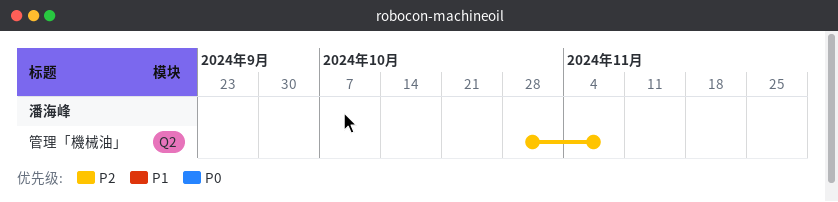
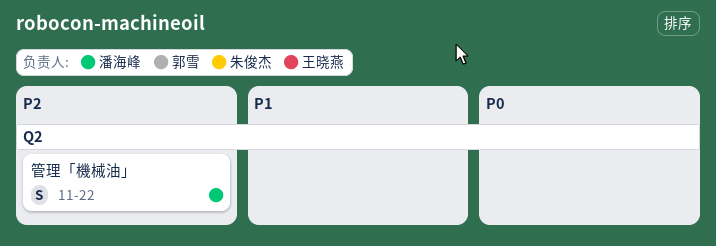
管理「機械油」, due: Nov 8 -> Nov 22

